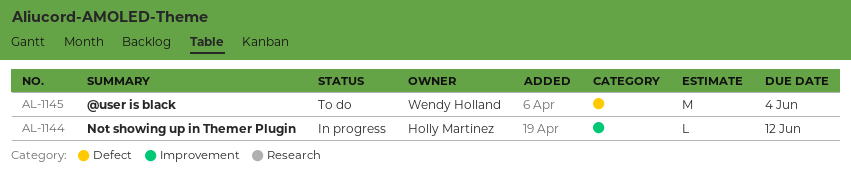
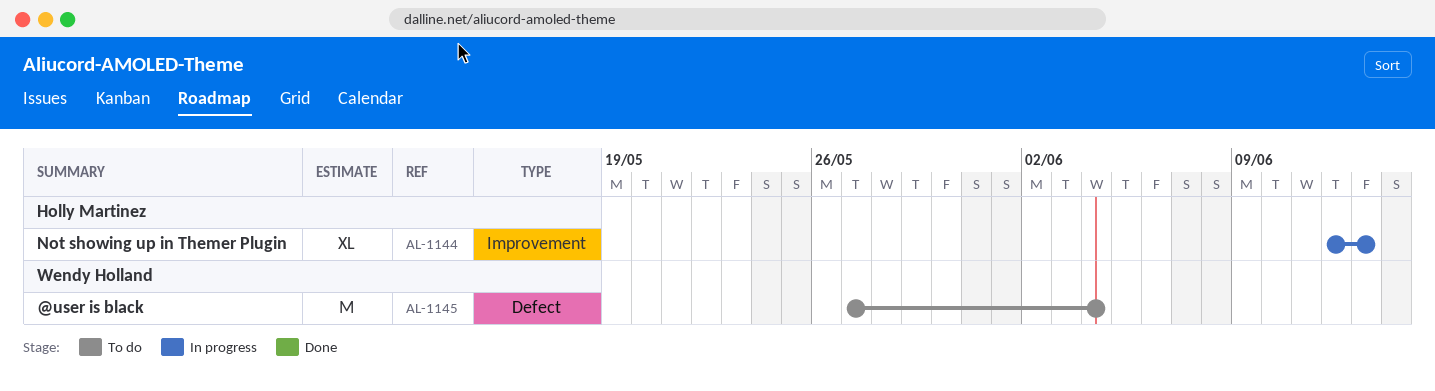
AL-1144, estimate: L -> XL
AL-1144, due: Jun 12 -> Jun 13

